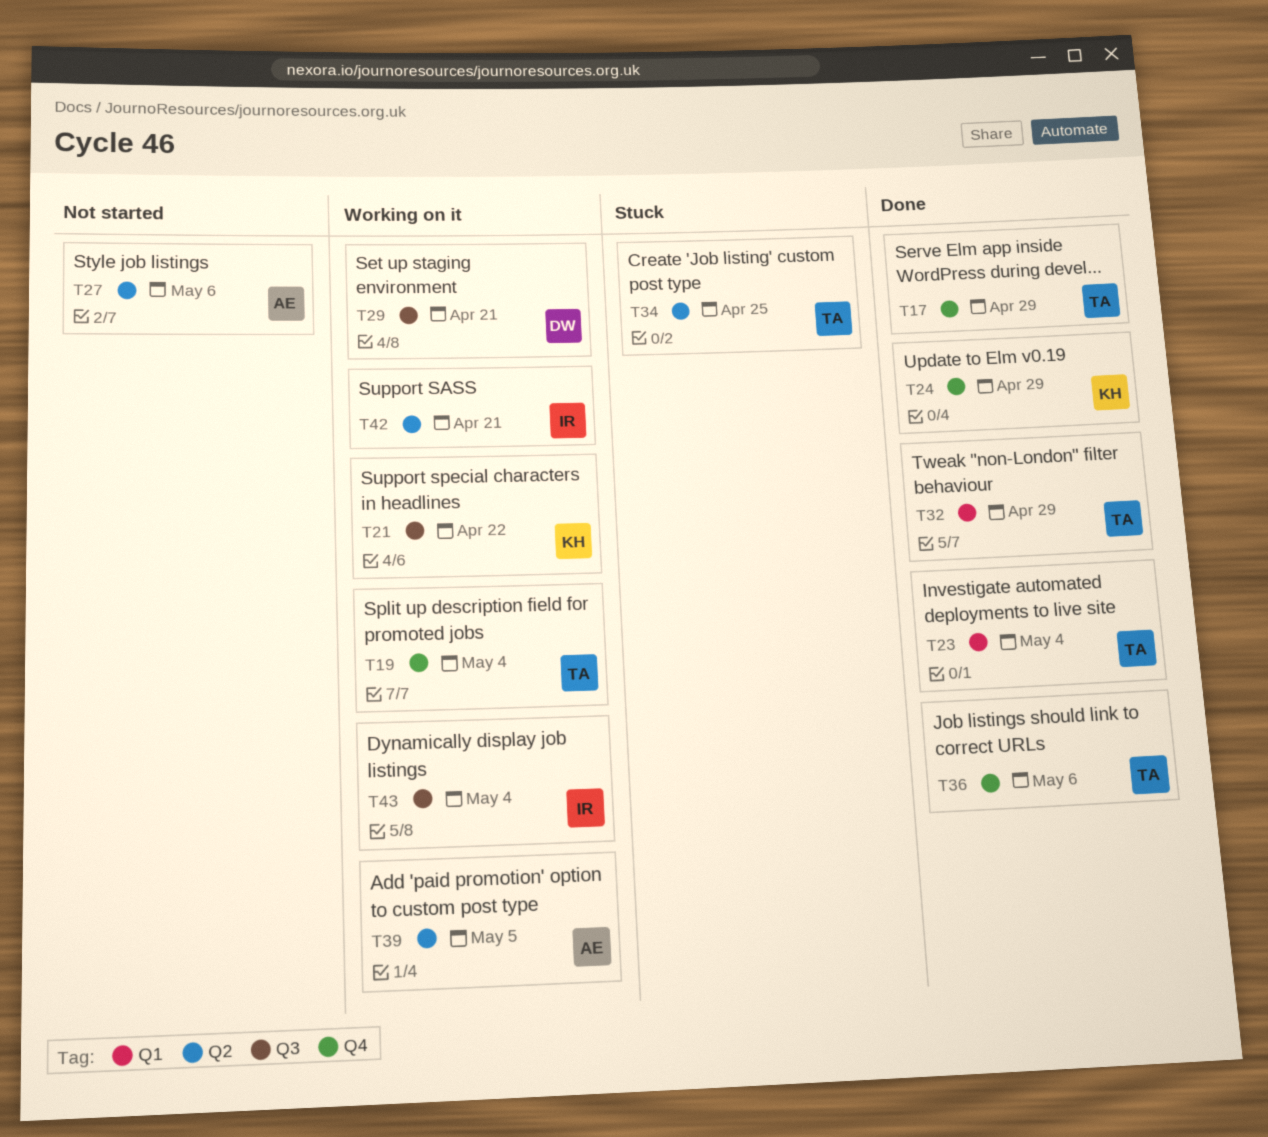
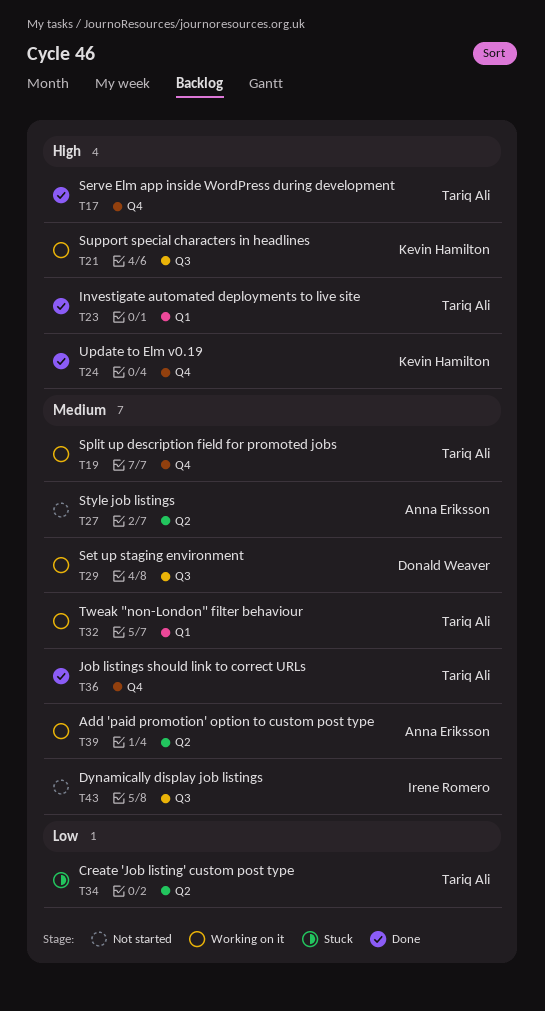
T32, status: Done -> Working on it
T42: present -> none
T43, status: Working on it -> Not started

